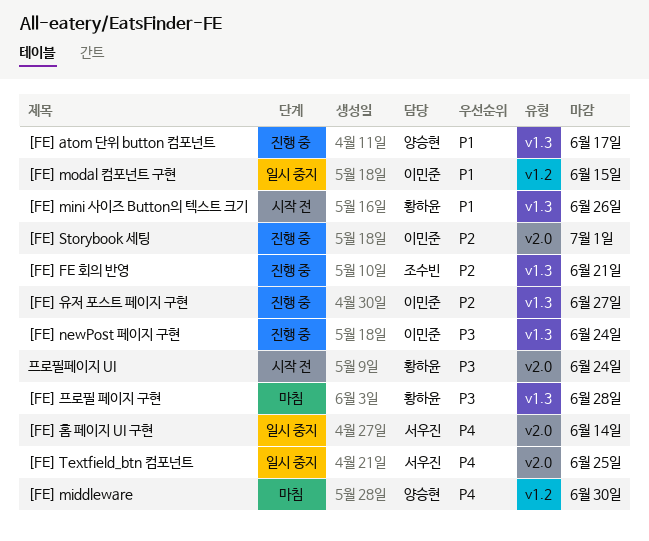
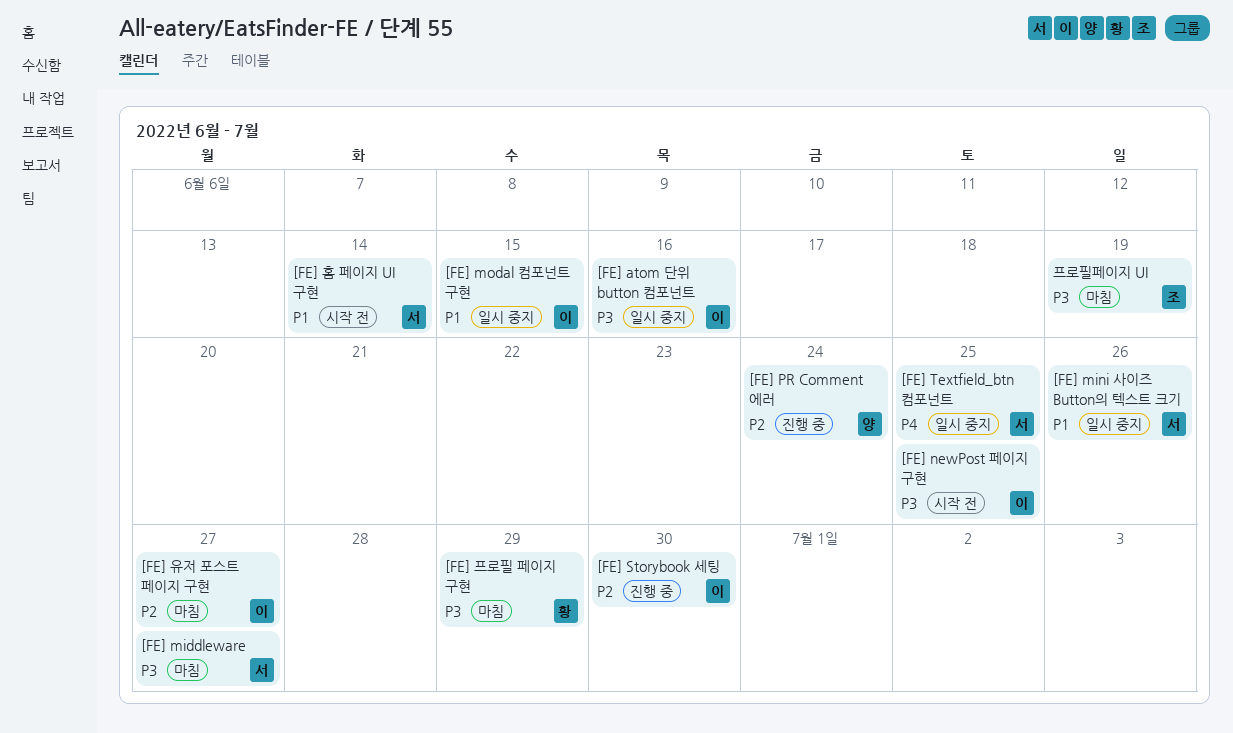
[FE] atom 단위 button 컴포넌트, status: 진행 중 -> 일시 중지
[FE] atom 단위 button 컴포넌트, owner: 양승현 -> 이민준
[FE] atom 단위 button 컴포넌트, priority: P1 -> P3
[FE] atom 단위 button 컴포넌트, due: Jun 17 -> Jun 16
[FE] FE 회의 반영: present -> none
[FE] middleware, owner: 양승현 -> 서우진
[FE] middleware, priority: P4 -> P3
[FE] middleware, due: Jun 30 -> Jun 27
[FE] mini 사이즈 Button의 텍스트 크기, status: 시작 전 -> 일시 중지
[FE] mini 사이즈 Button의 텍스트 크기, owner: 황하윤 -> 서우진
[FE] newPost 페이지 구현, status: 진행 중 -> 시작 전
[FE] newPost 페이지 구현, due: Jun 24 -> Jun 25
[FE] PR Comment 에러: none -> present
[FE] Storybook 세팅, due: Jul 1 -> Jun 30
[FE] 유저 포스트 페이지 구현, status: 진행 중 -> 마침
[FE] 프로필 페이지 구현, due: Jun 28 -> Jun 29
[FE] 홈 페이지 UI 구현, status: 일시 중지 -> 시작 전
[FE] 홈 페이지 UI 구현, priority: P4 -> P1
프로필페이지 UI, status: 시작 전 -> 마침
프로필페이지 UI, owner: 황하윤 -> 조수빈
프로필페이지 UI, due: Jun 24 -> Jun 19

